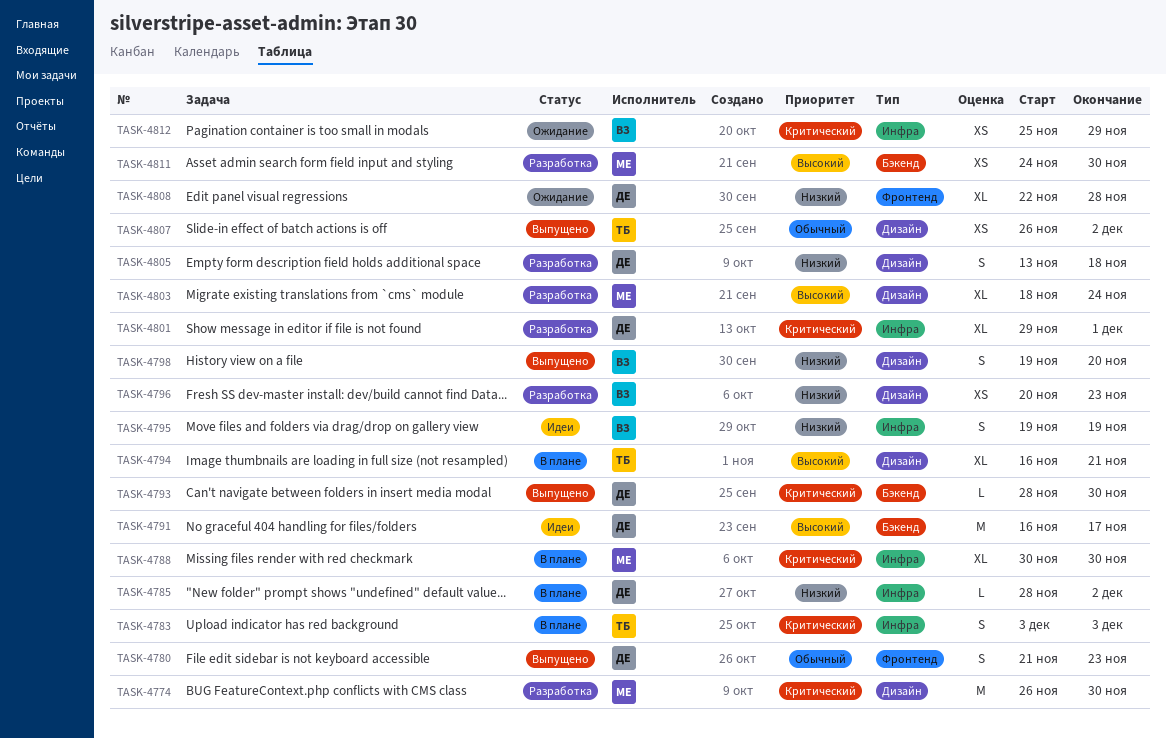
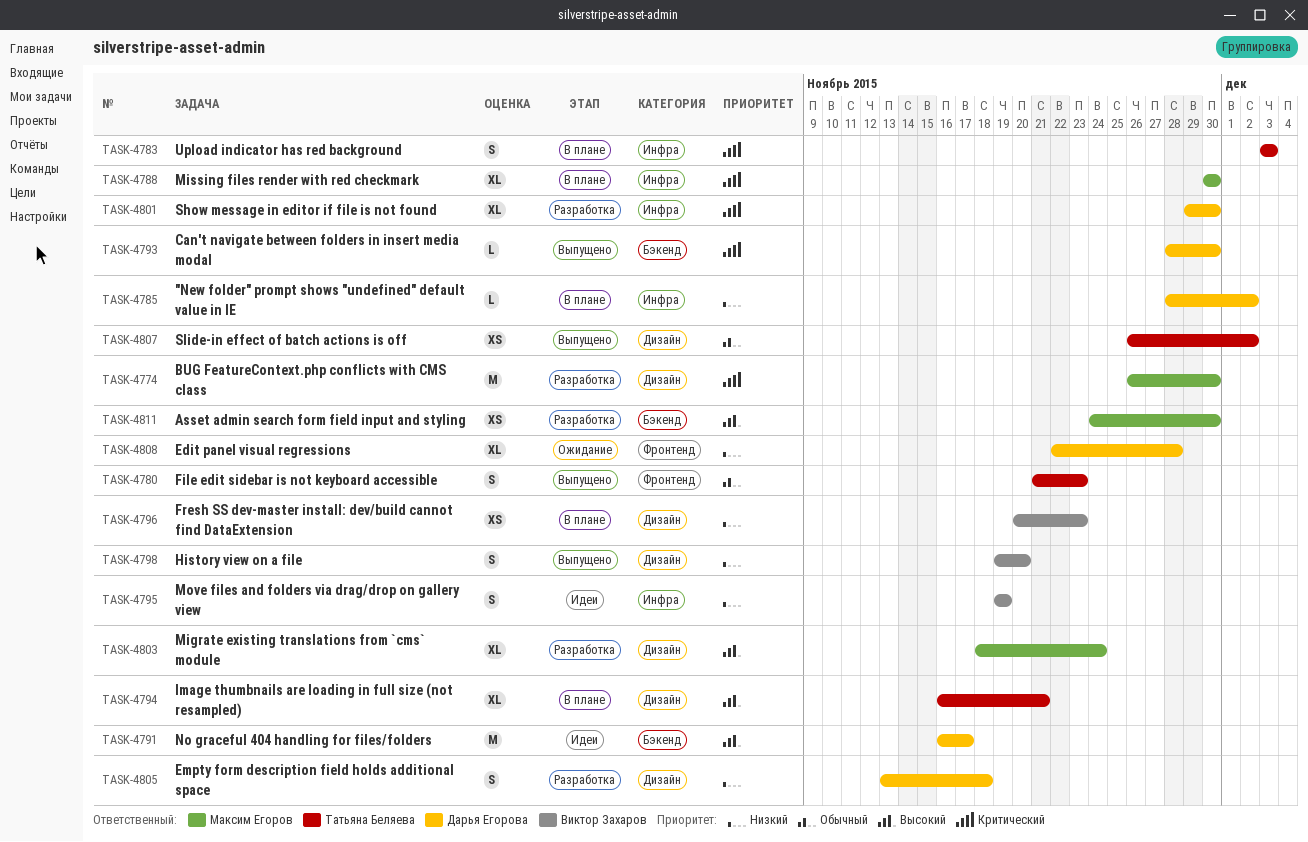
TASK-4780, owner: Дарья Егорова -> Татьяна Беляева
TASK-4796, status: Разработка -> В плане
TASK-4801, due: Dec 1 -> Nov 30
TASK-4812: present -> none

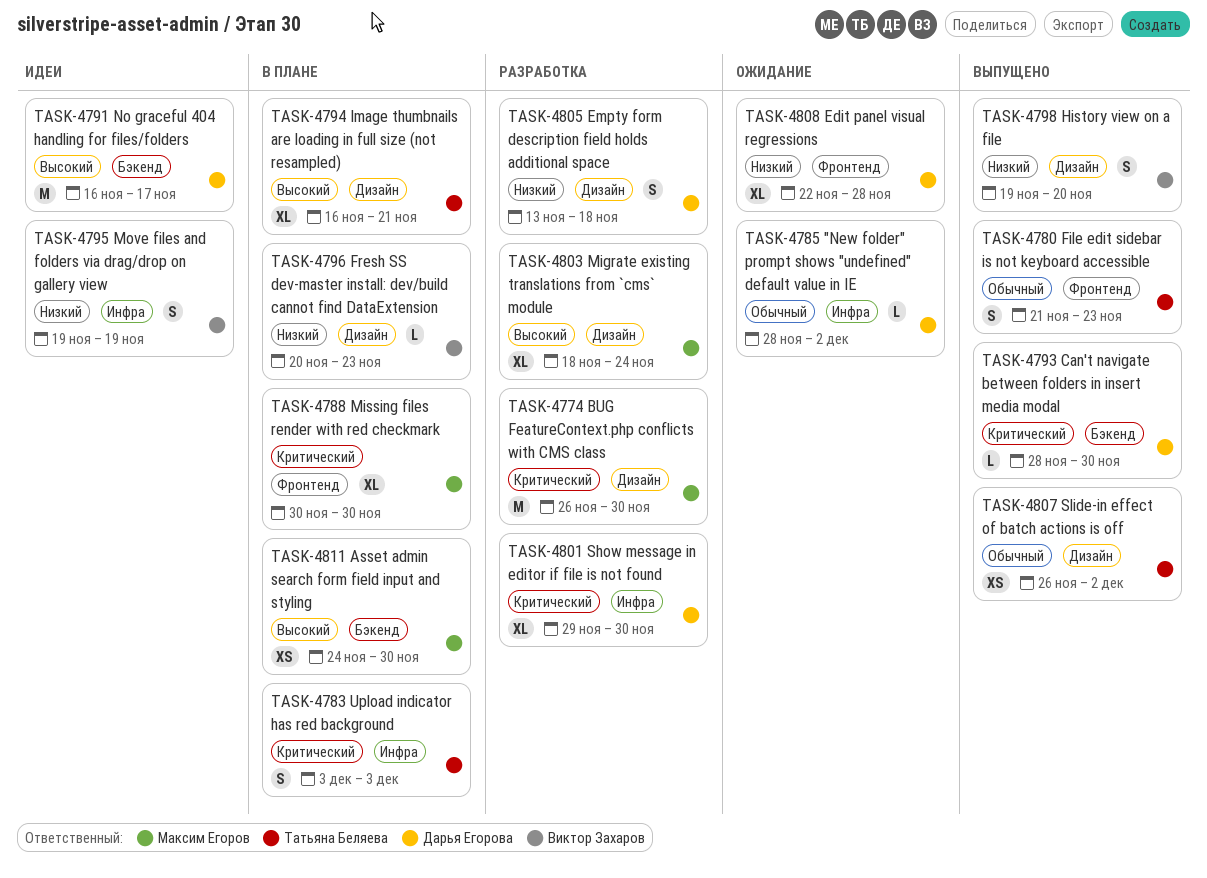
TASK-4785, status: В плане -> Ожидание
TASK-4785, priority: Низкий -> Обычный
TASK-4788, label: Инфра -> Фронтенд
TASK-4796, estimate: XS -> L
TASK-4811, status: Разработка -> В плане

